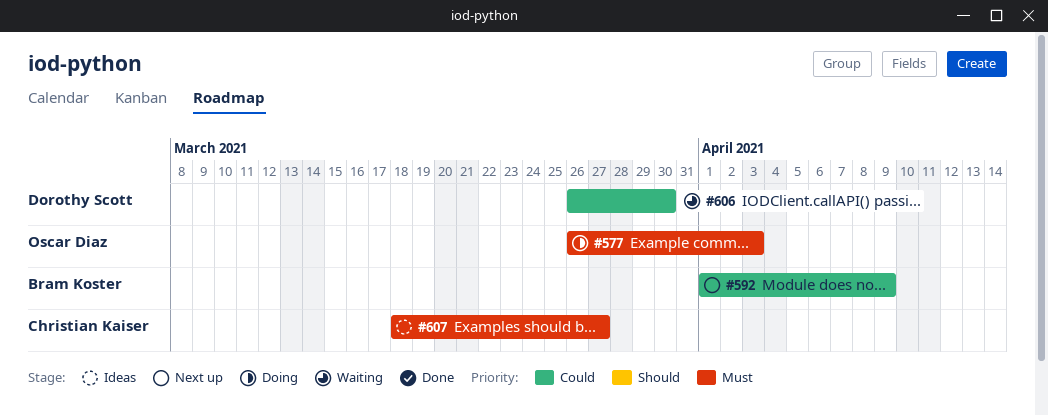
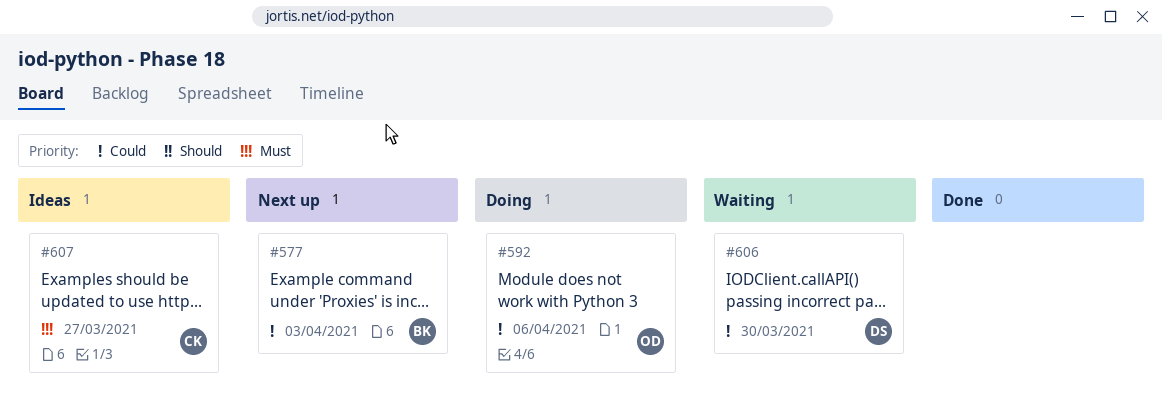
#577, status: Doing -> Next up
#577, owner: Oscar Diaz -> Bram Koster
#577, priority: Must -> Could
#592, status: Next up -> Doing
#592, owner: Bram Koster -> Oscar Diaz
#592, due: Apr 9 -> Apr 6

